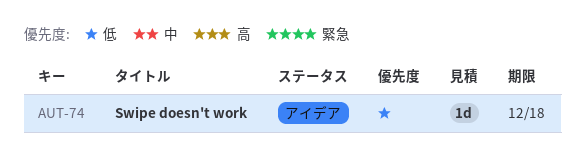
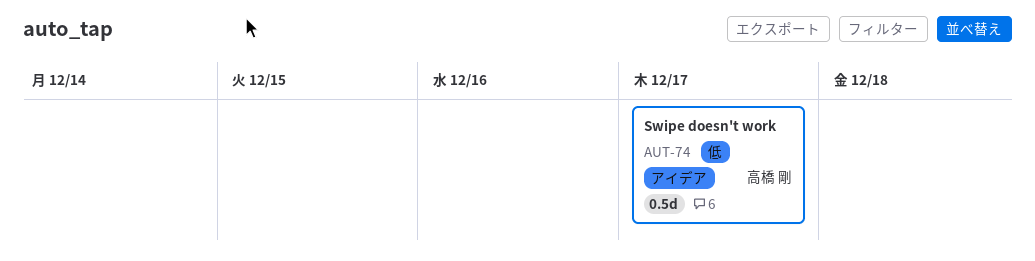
AUT-74, estimate: 1d -> 0.5d
AUT-74, due: Dec 18 -> Dec 17

